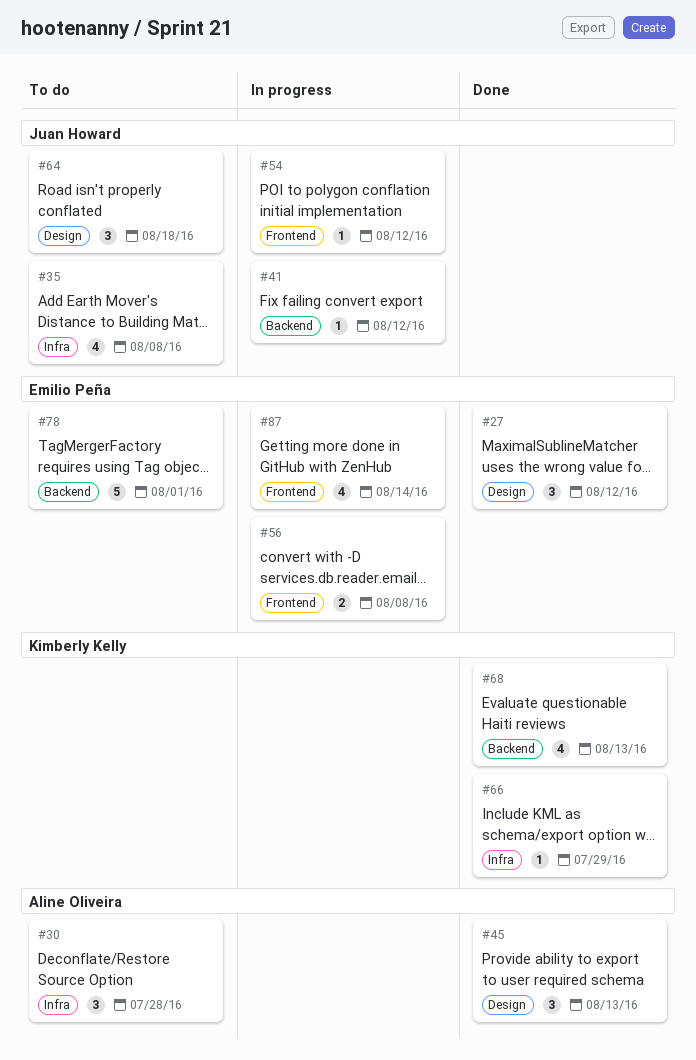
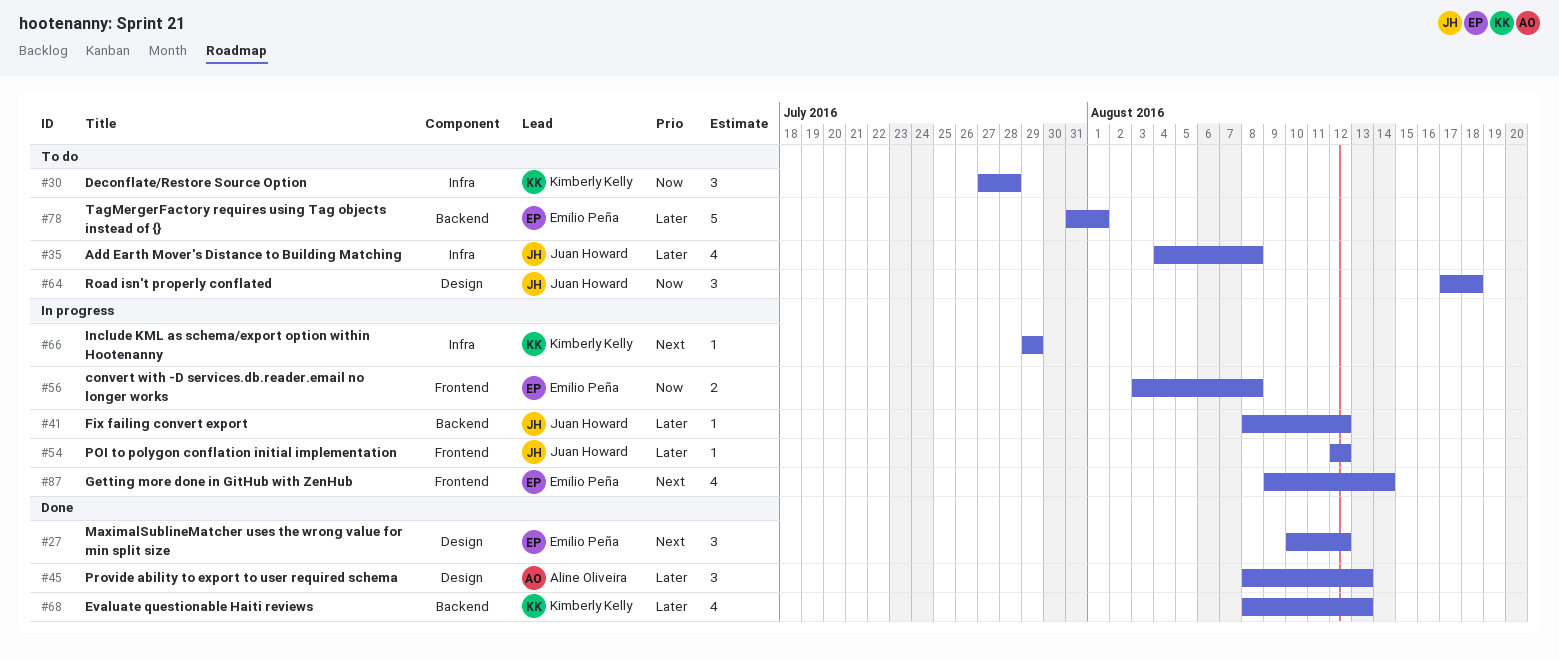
#30, owner: Aline Oliveira -> Kimberly Kelly
#66, status: Done -> In progress

